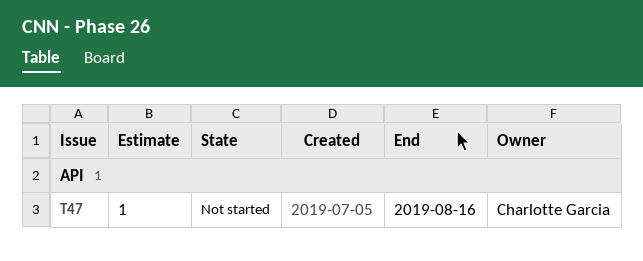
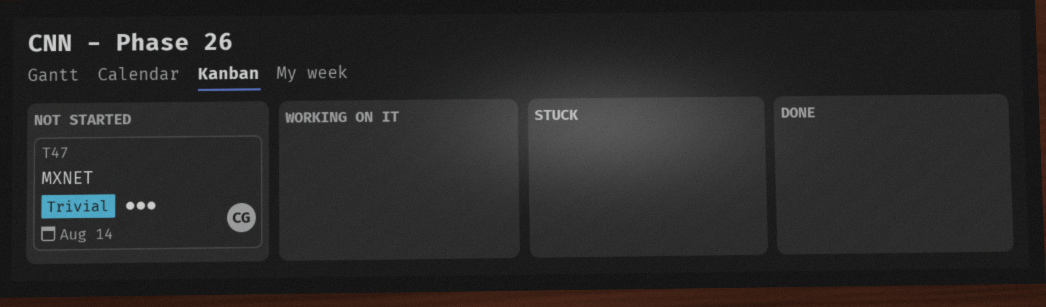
T47, estimate: 1 -> 3
T47, due: Aug 16 -> Aug 14

